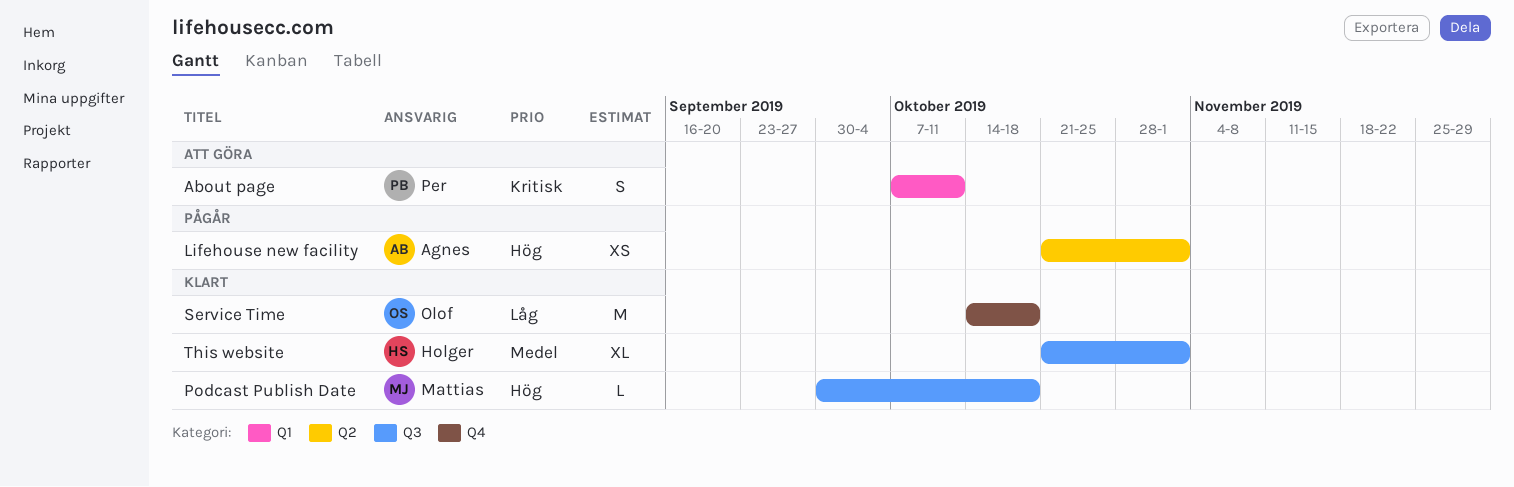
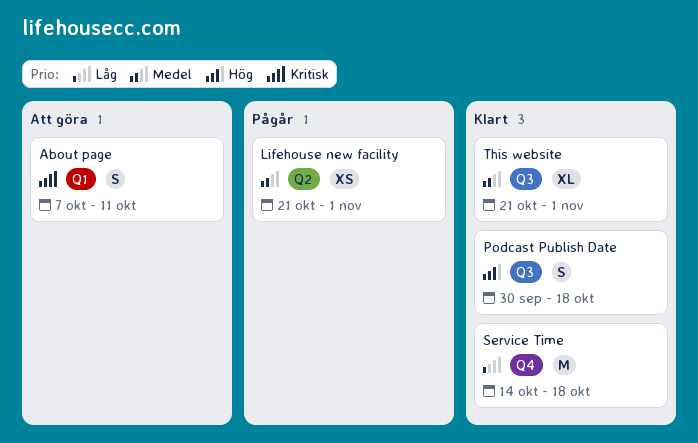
Lifehouse new facility, priority: Hög -> Medel
Podcast Publish Date, estimate: L -> S

